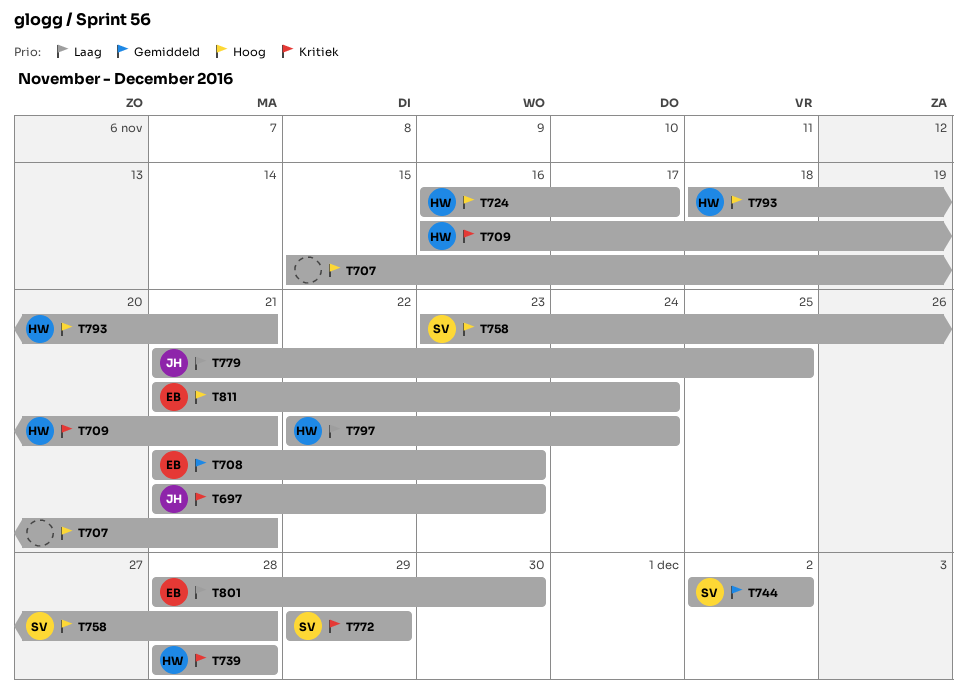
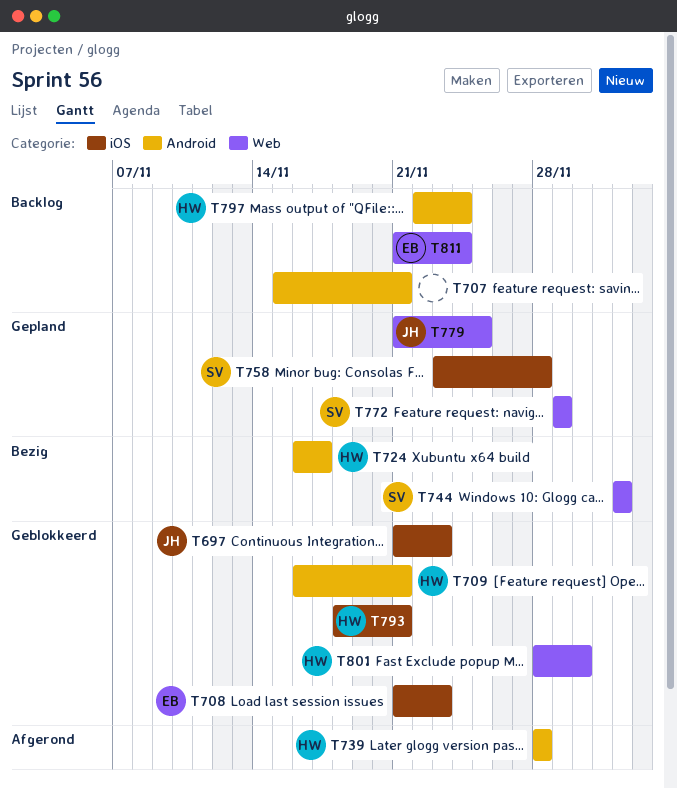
T801, owner: EB -> HW

